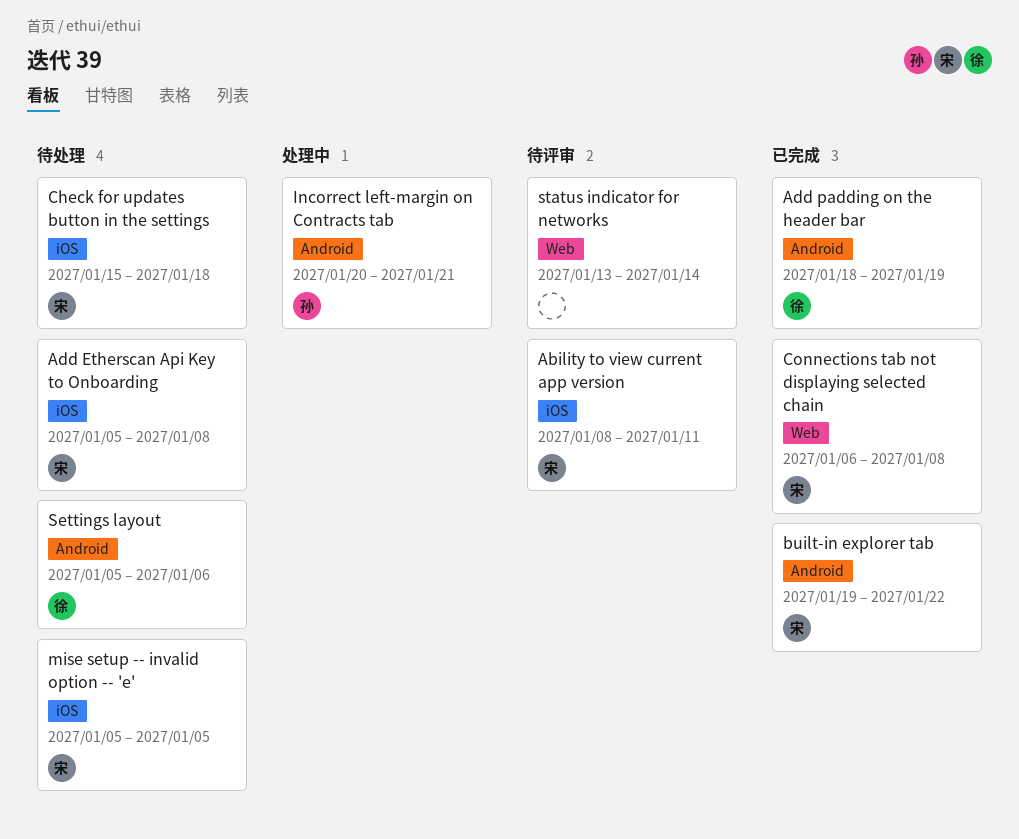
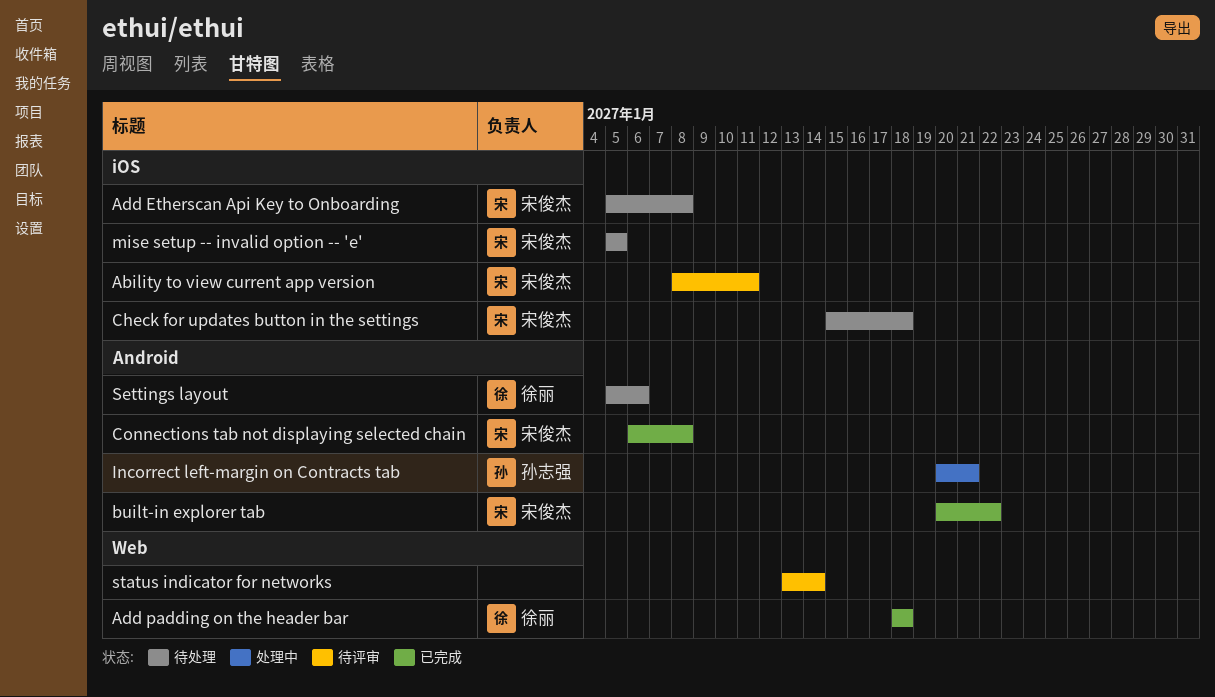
Add padding on the header bar, label: Android -> Web
Add padding on the header bar, due: Jan 19 -> Jan 18
built-in explorer tab, start: Jan 19 -> Jan 20
Connections tab not displaying selected chain, label: Web -> Android

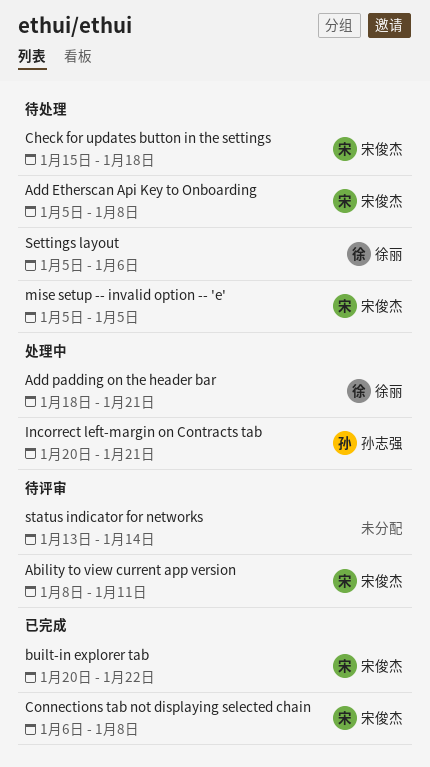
Add padding on the header bar, status: 已完成 -> 处理中
Add padding on the header bar, due: Jan 18 -> Jan 21

